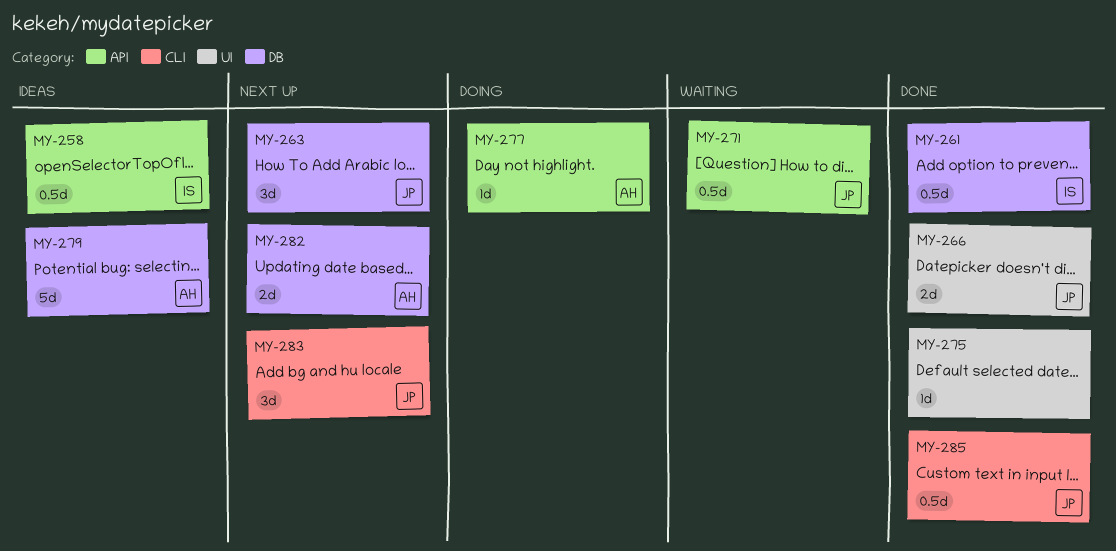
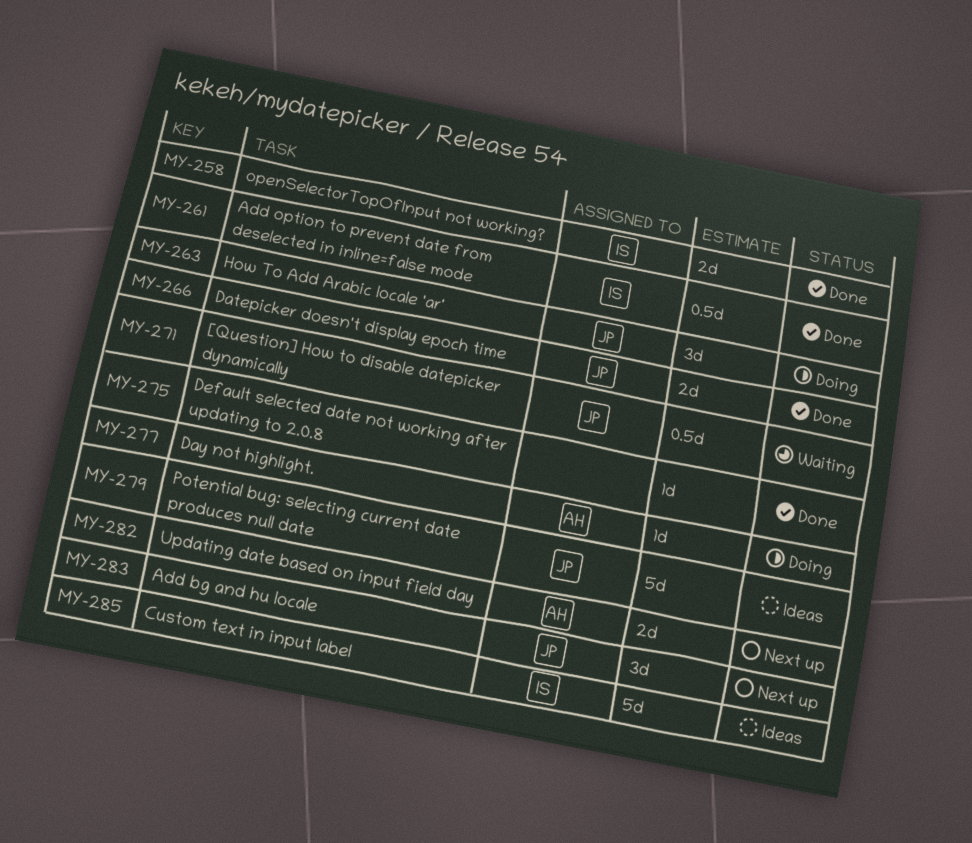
MY-258, status: Ideas -> Done
MY-258, estimate: 0.5d -> 2d
MY-263, status: Next up -> Doing
MY-279, owner: AH -> JP
MY-285, status: Done -> Ideas
MY-285, owner: JP -> IS
MY-285, estimate: 0.5d -> 5d

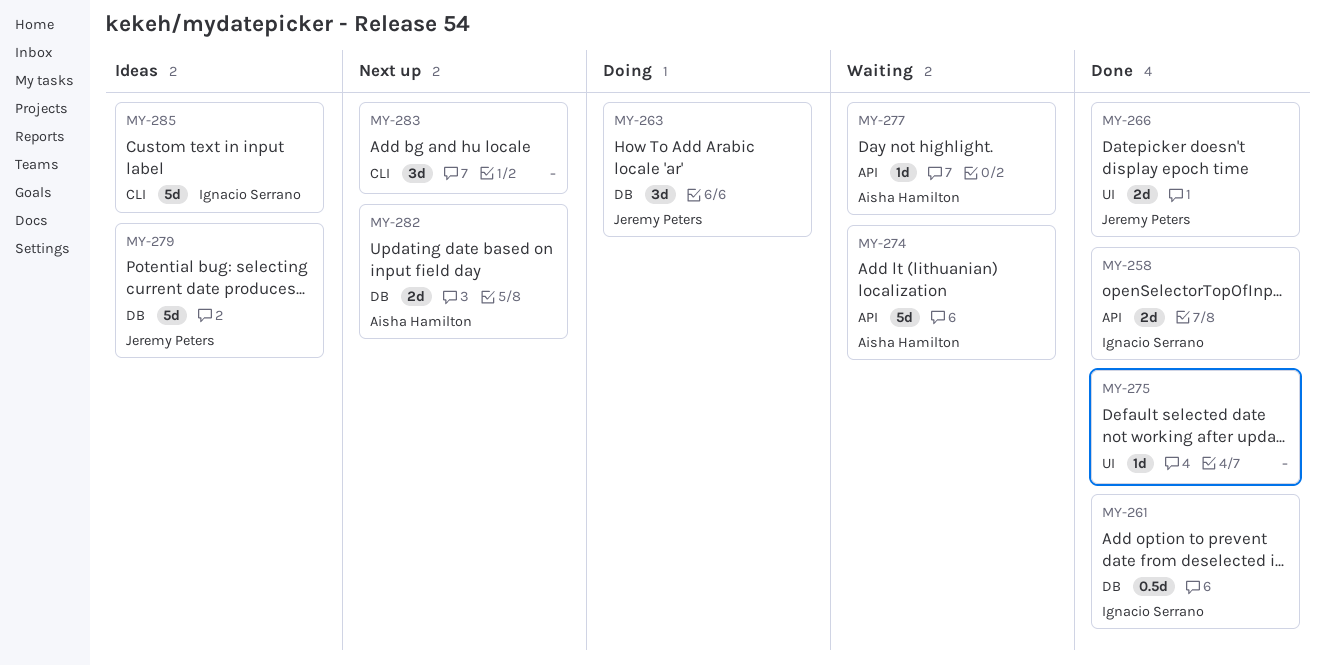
MY-271: present -> none
MY-274: none -> present
MY-277, status: Doing -> Waiting
MY-283, owner: Jeremy Peters -> none

